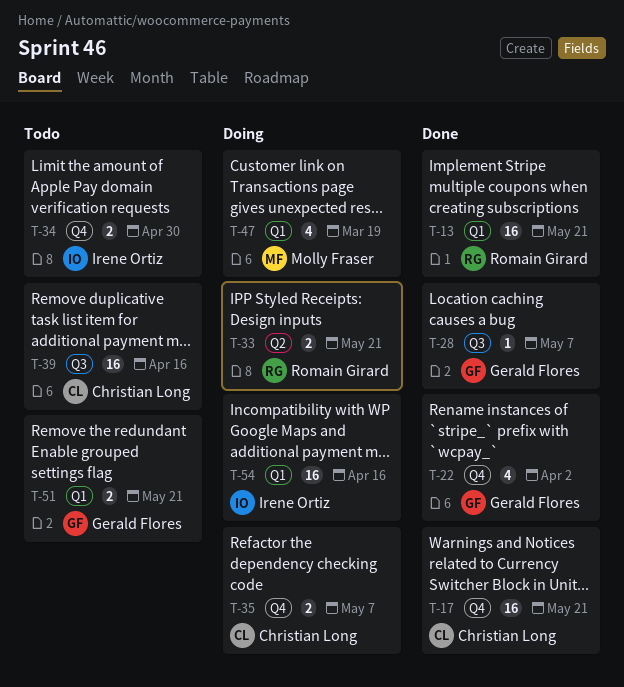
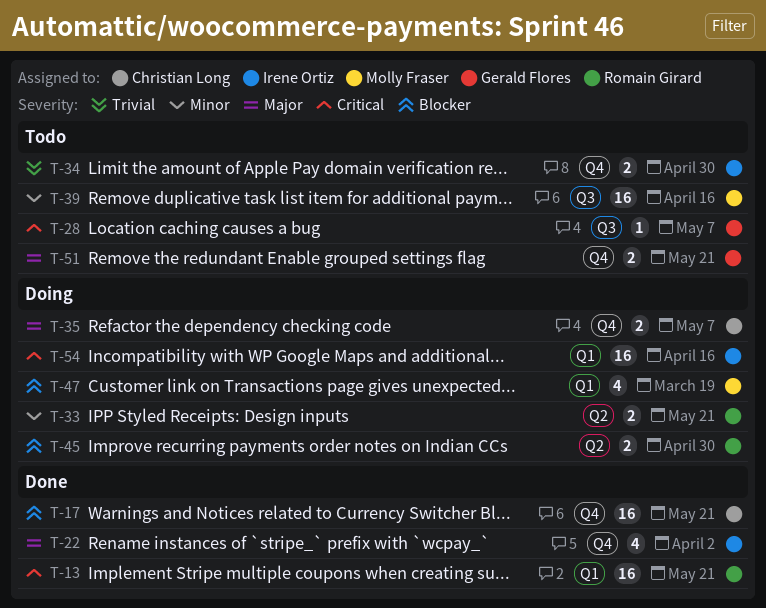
T-22, owner: Gerald Flores -> Irene Ortiz
T-28, status: Done -> Todo
T-39, owner: Christian Long -> Molly Fraser
T-45: none -> present
T-51, label: Q1 -> Q4

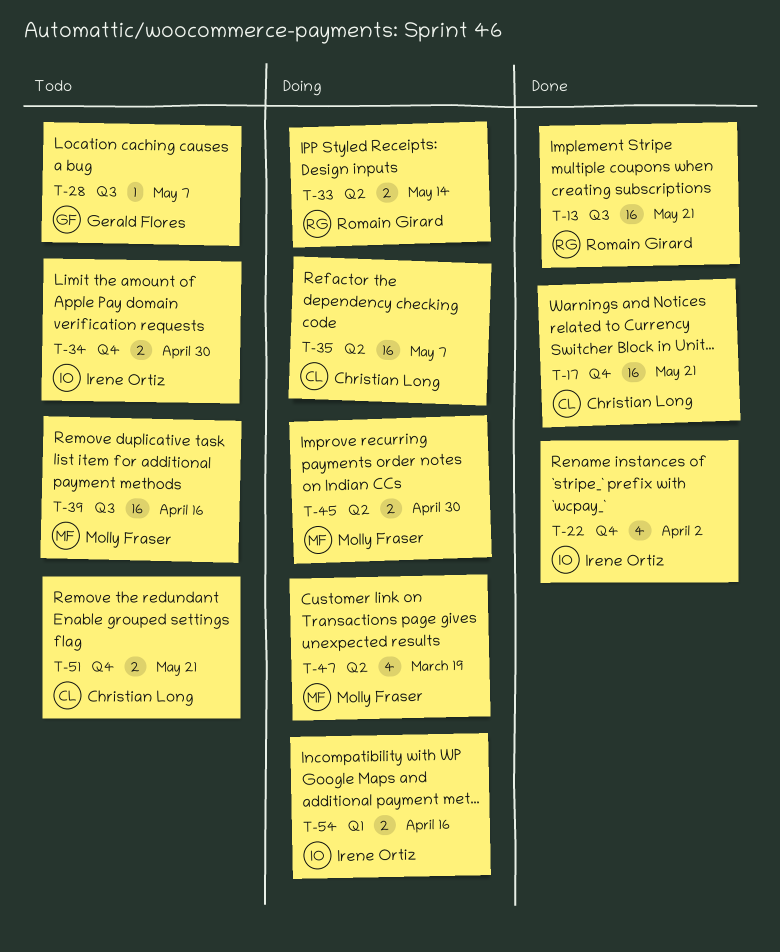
T-13, label: Q1 -> Q3
T-33, due: May 21 -> May 14
T-35, label: Q4 -> Q2
T-35, estimate: 2 -> 16
T-45, owner: Romain Girard -> Molly Fraser
T-47, label: Q1 -> Q2
T-51, owner: Gerald Flores -> Christian Long
T-54, estimate: 16 -> 2

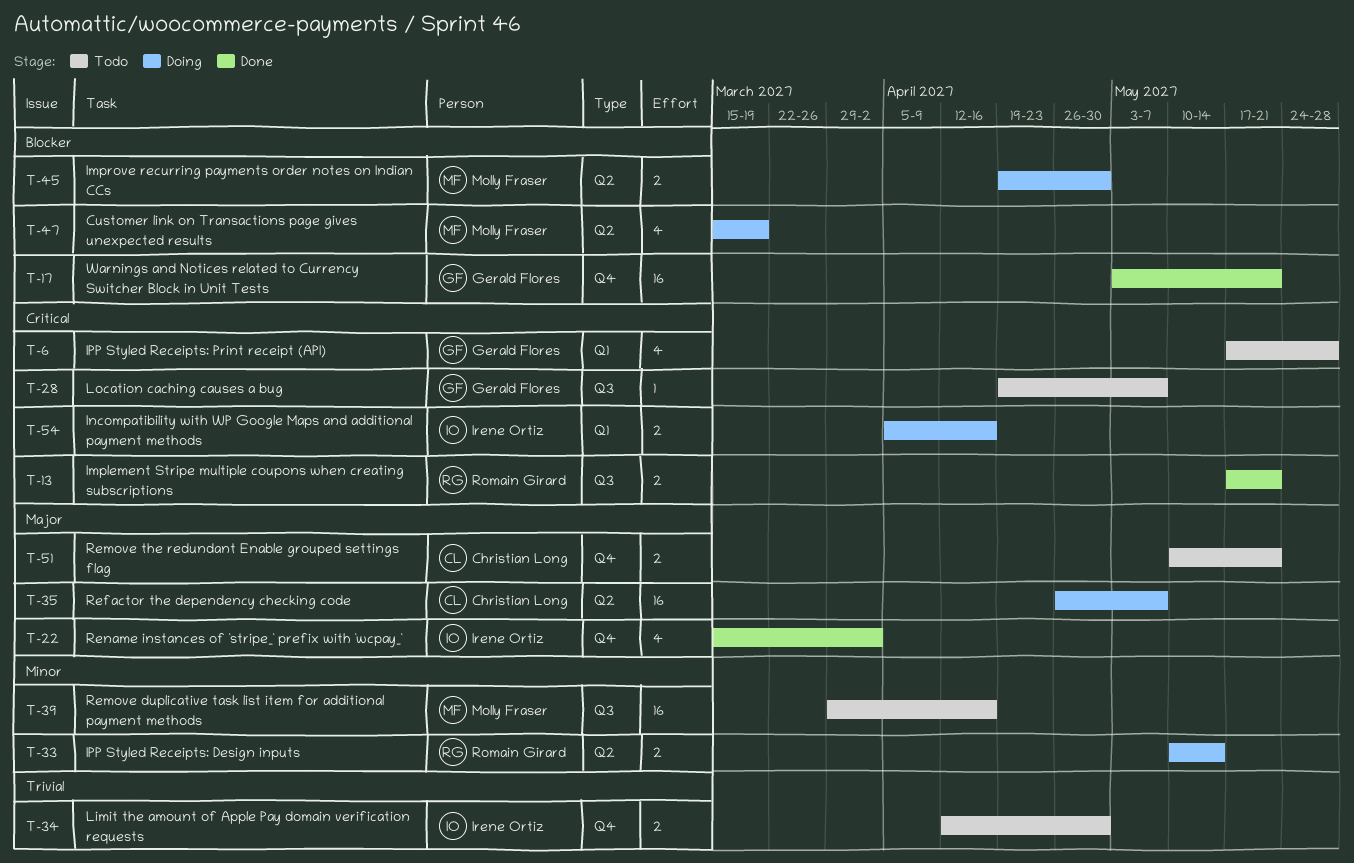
T-6: none -> present
T-13, estimate: 16 -> 2
T-17, owner: Christian Long -> Gerald Flores

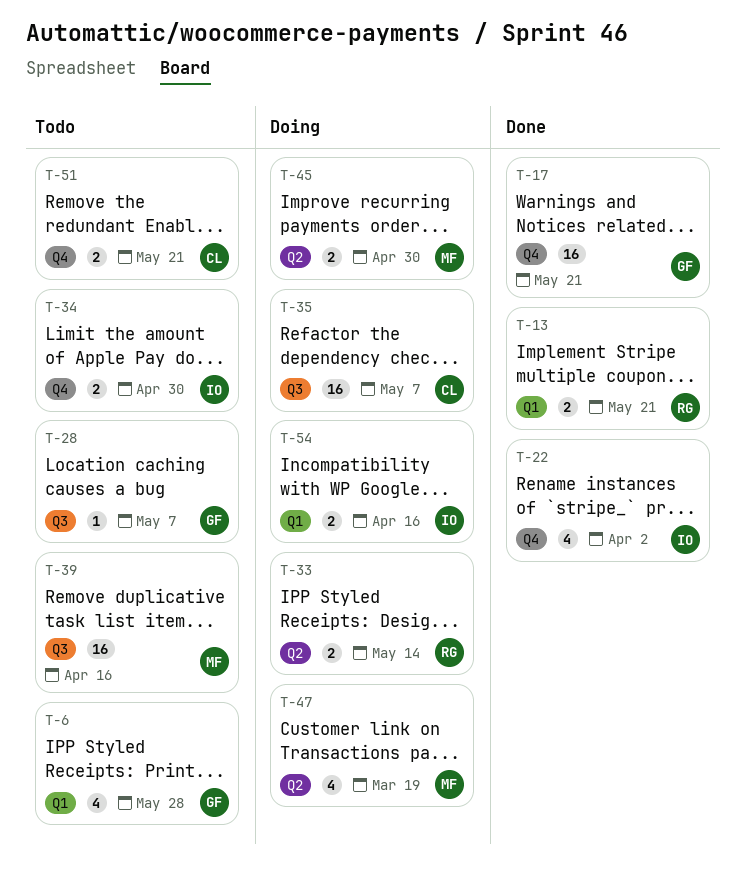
T-13, label: Q3 -> Q1
T-35, label: Q2 -> Q3

